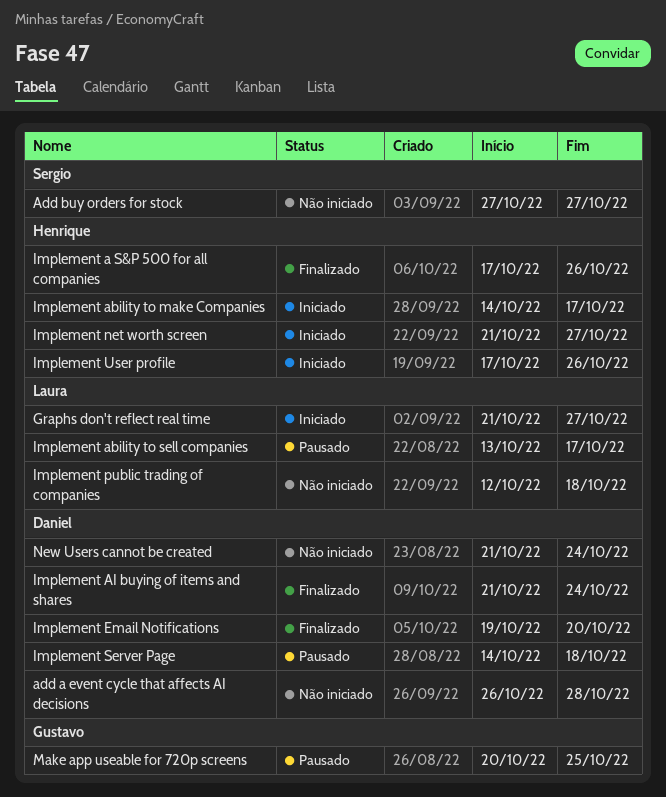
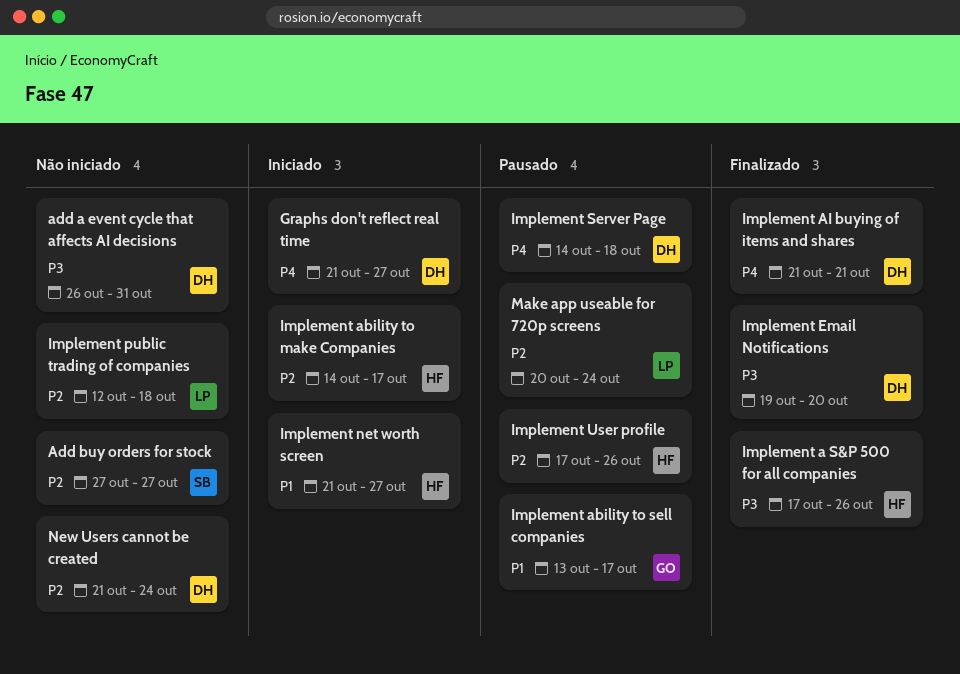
add a event cycle that affects AI decisions, due: Oct 28 -> Oct 31
Graphs don't reflect real time, owner: Laura -> Daniel
Implement ability to sell companies, owner: Laura -> Gustavo
Implement AI buying of items and shares, due: Oct 24 -> Oct 21
Implement User profile, status: Iniciado -> Pausado
Make app useable for 720p screens, owner: Gustavo -> Laura
Make app useable for 720p screens, due: Oct 25 -> Oct 24

